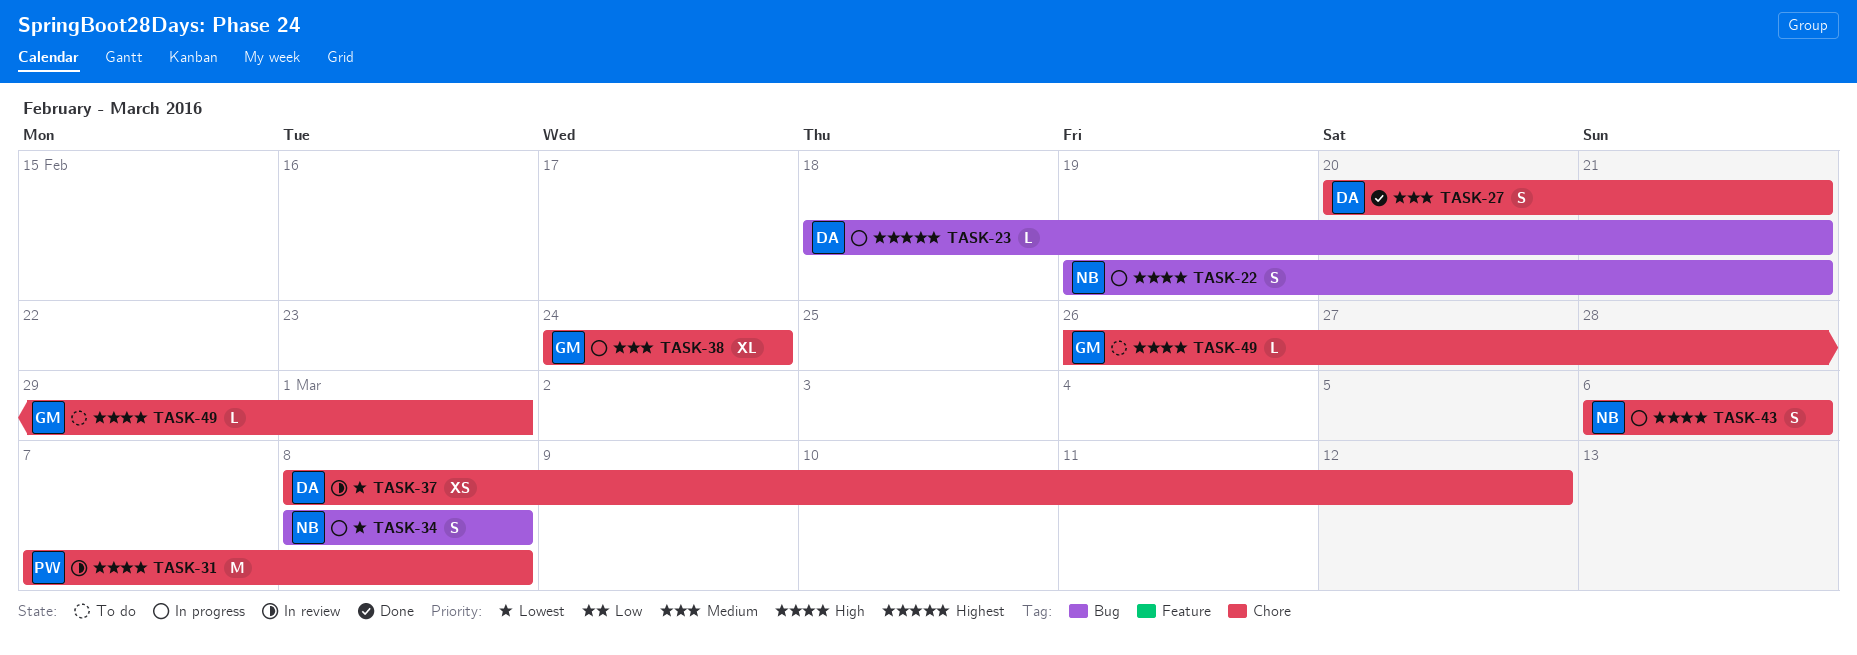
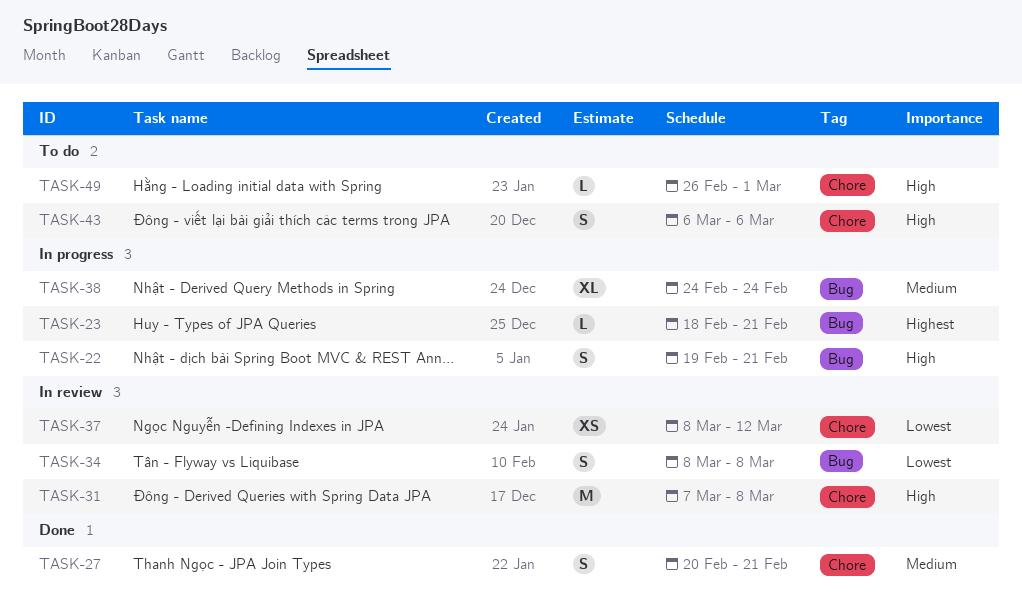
TASK-34, status: In progress -> In review
TASK-38, label: Chore -> Bug
TASK-43, status: In progress -> To do

